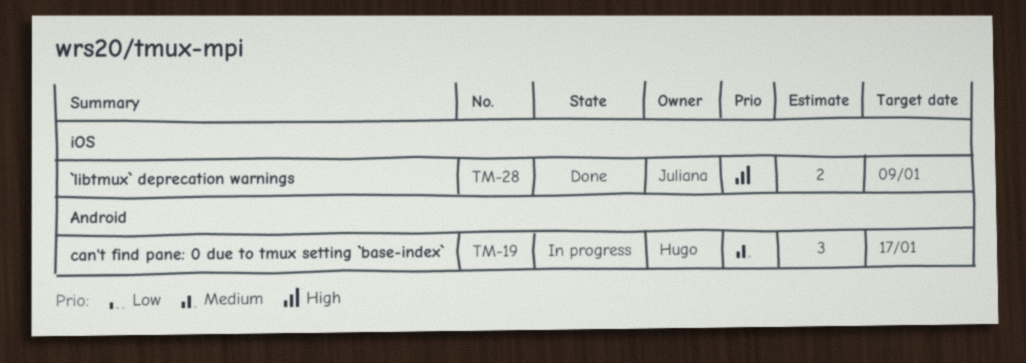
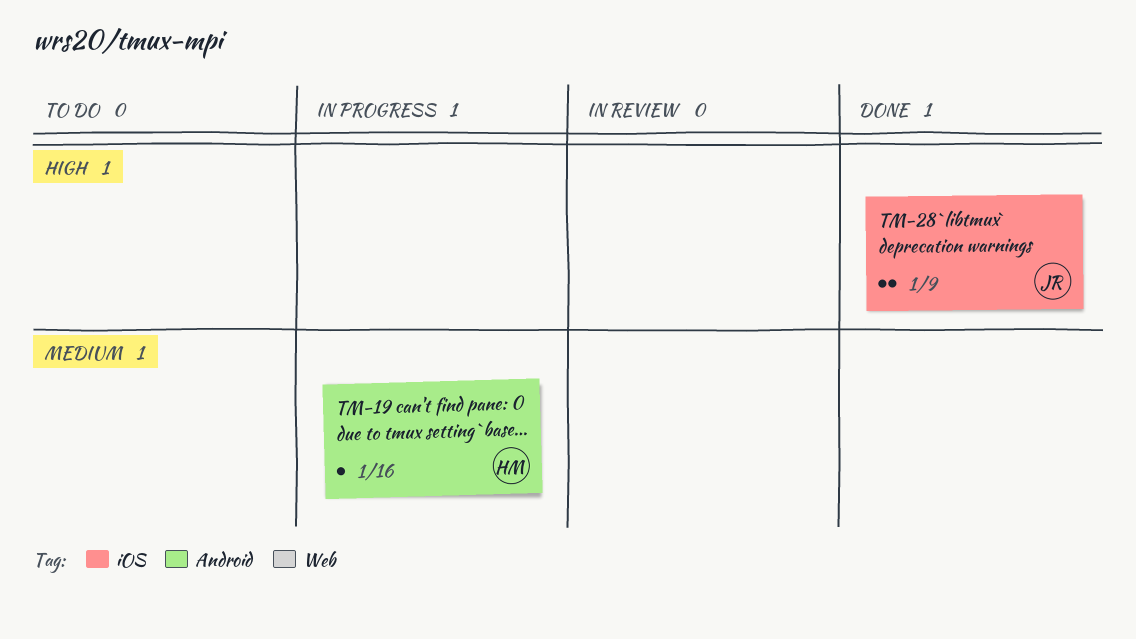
TM-19, estimate: 3 -> 1
TM-19, due: Jan 17 -> Jan 16

